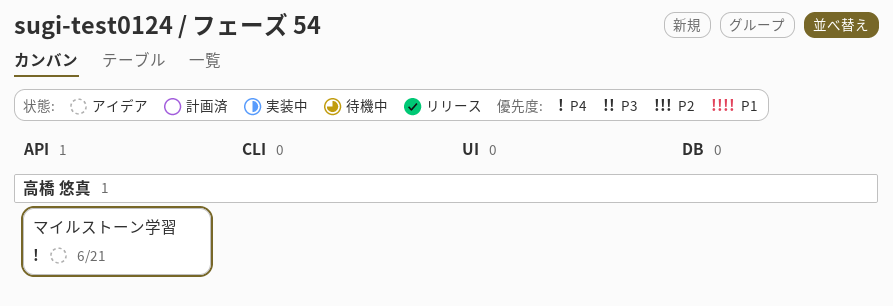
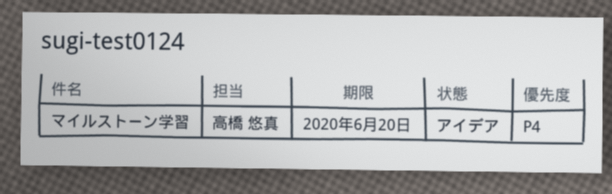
マイルストーン学習, due: Jun 21 -> Jun 20

